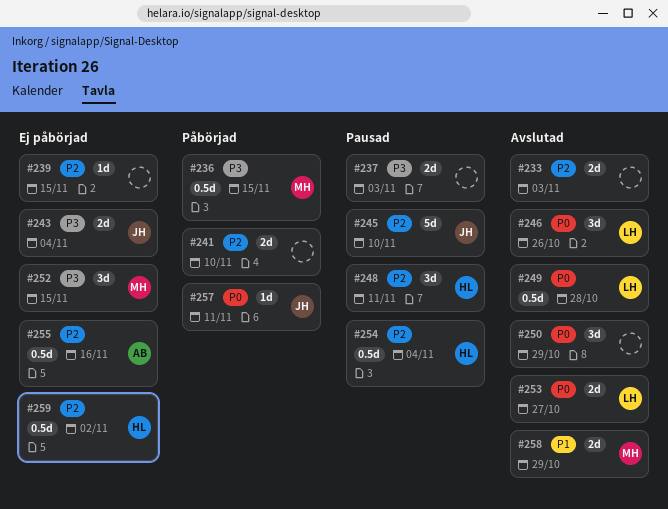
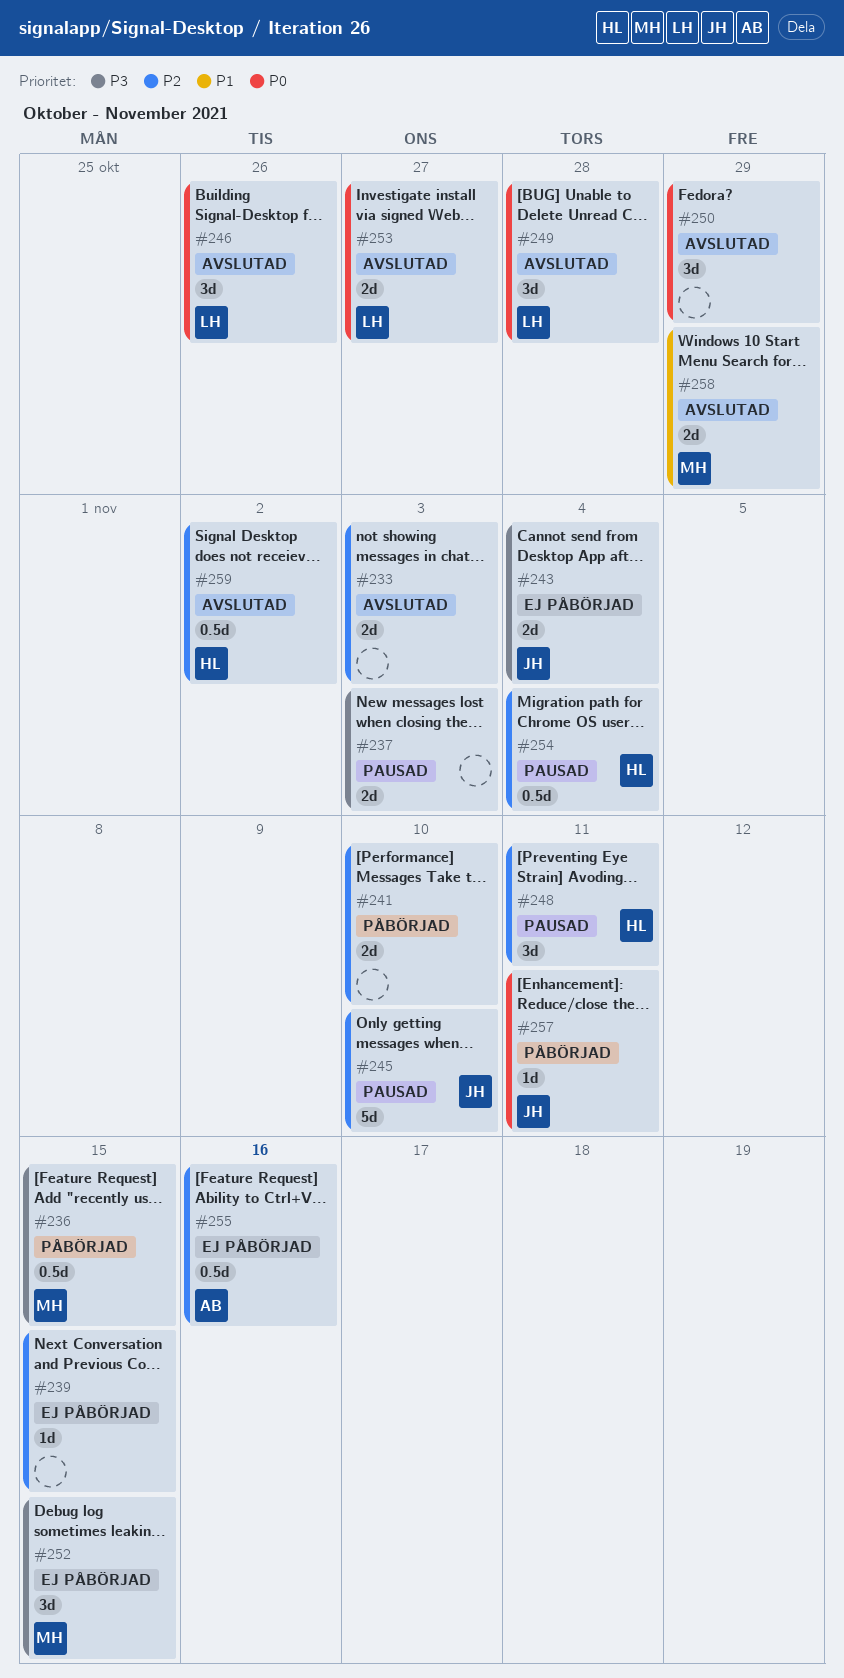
#249, estimate: 0.5d -> 3d
#259, status: Ej påbörjad -> Avslutad

